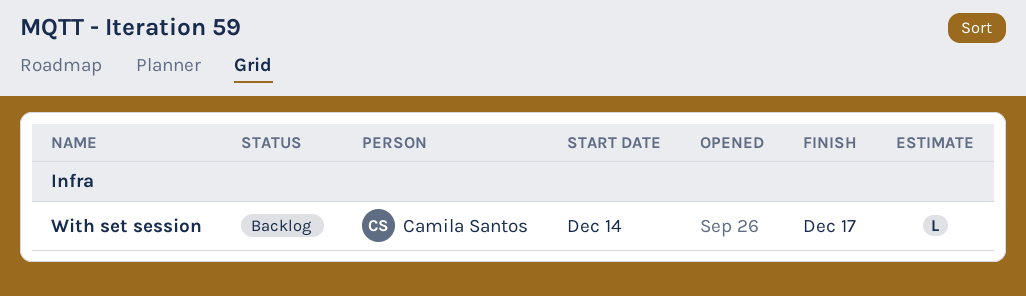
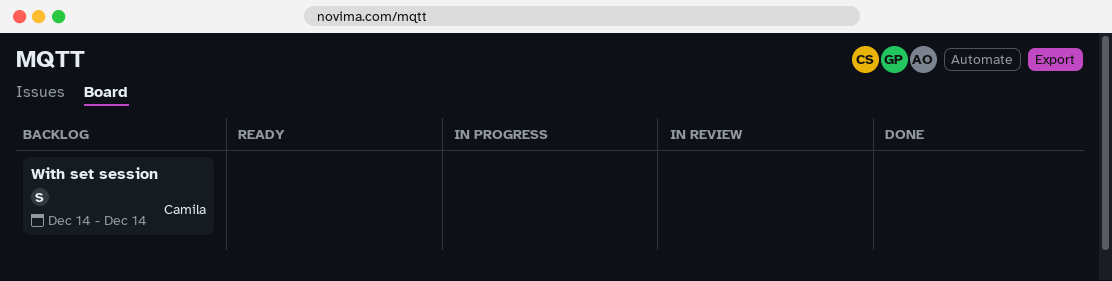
With set session, estimate: L -> S
With set session, due: Dec 17 -> Dec 14

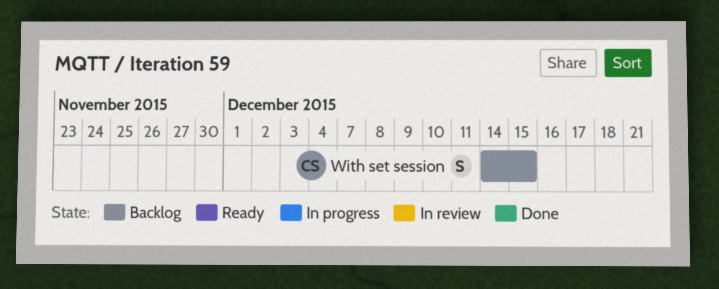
With set session, due: Dec 14 -> Dec 15

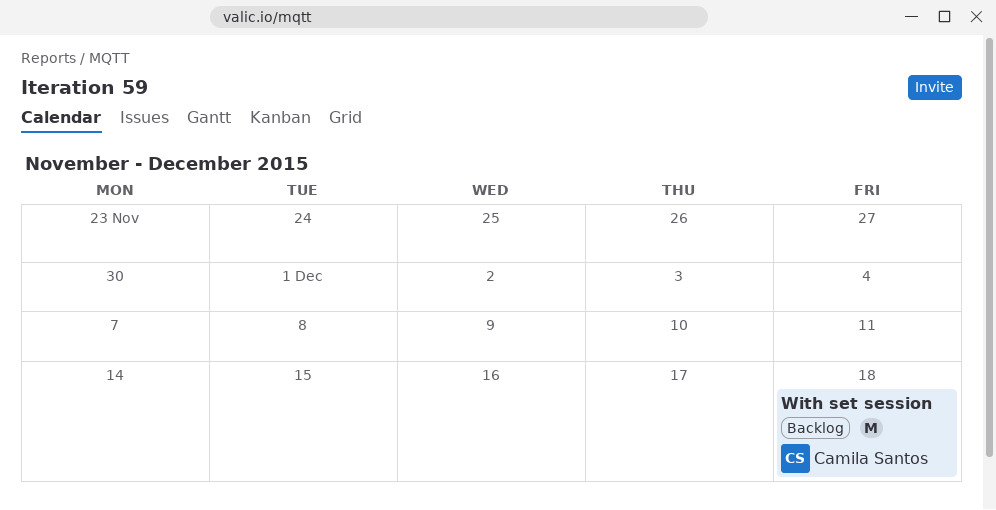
With set session, estimate: S -> M
With set session, due: Dec 15 -> Dec 18

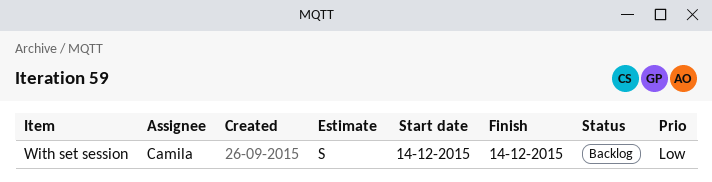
With set session, estimate: M -> S
With set session, due: Dec 18 -> Dec 14

